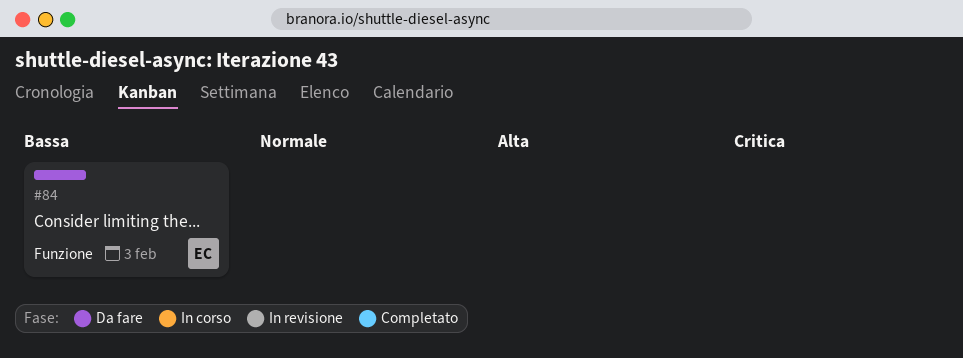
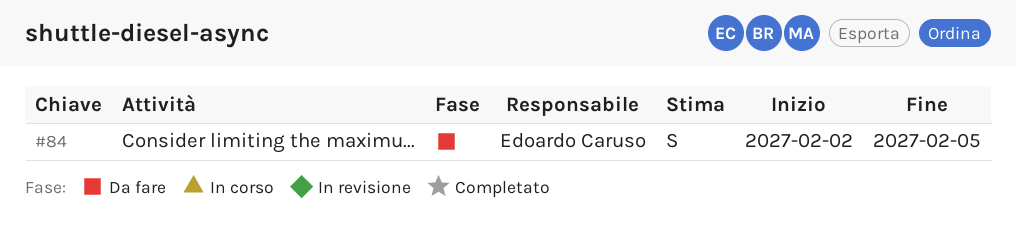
#84, due: Feb 3 -> Feb 5

